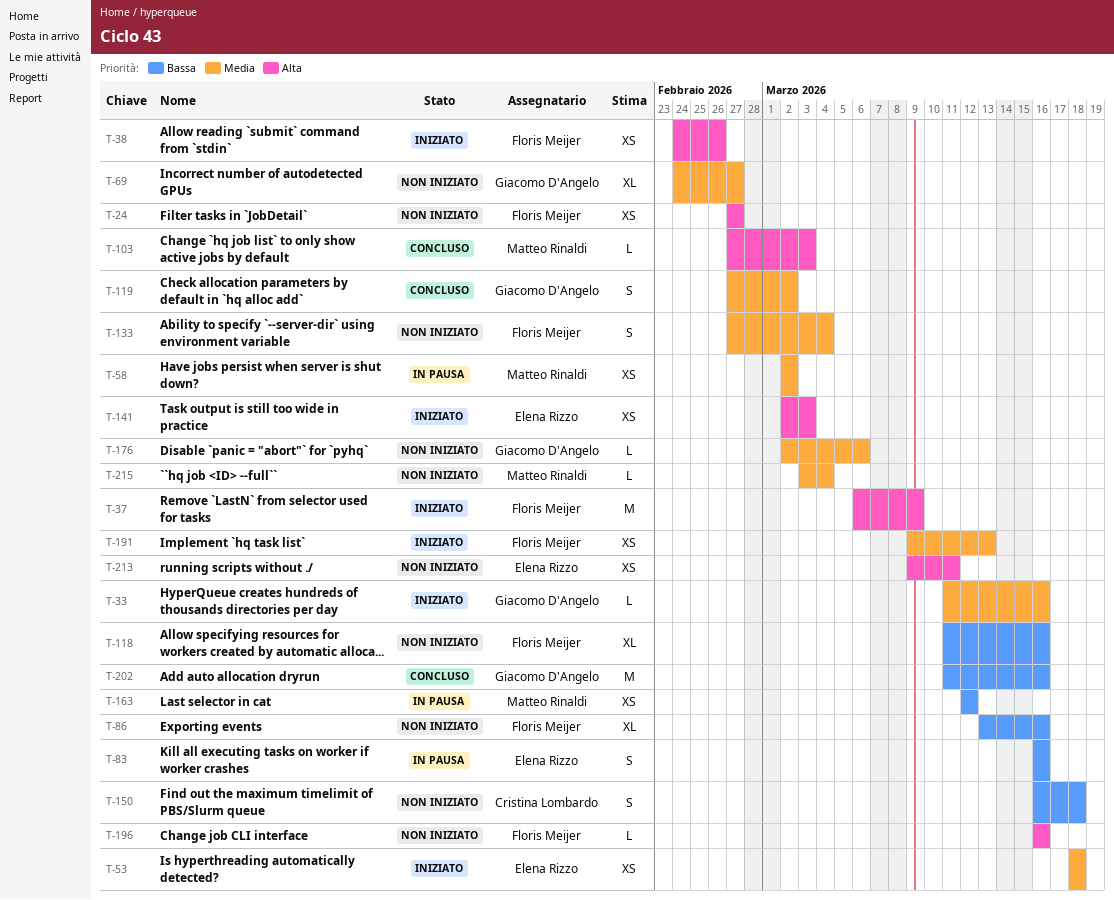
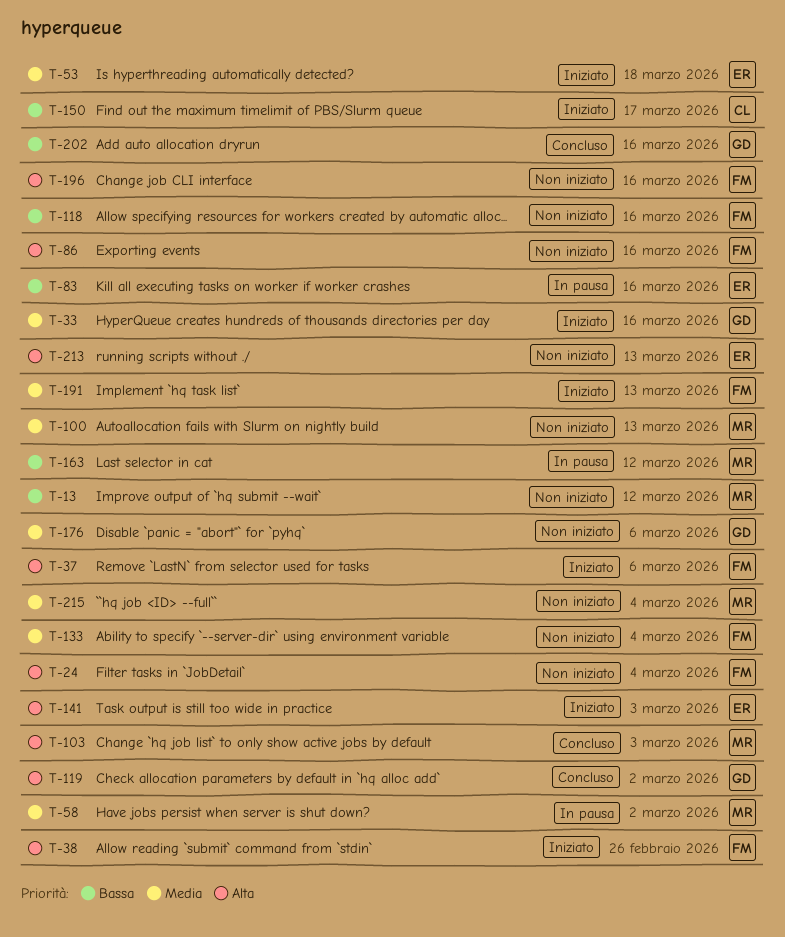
T-13: none -> present
T-24, due: Feb 27 -> Mar 4
T-37, due: Mar 9 -> Mar 6
T-69: present -> none
T-86, priority: Bassa -> Alta
T-100: none -> present
T-119, priority: Media -> Alta
T-150, status: Non iniziato -> Iniziato
T-150, due: Mar 18 -> Mar 17
T-213, due: Mar 11 -> Mar 13

